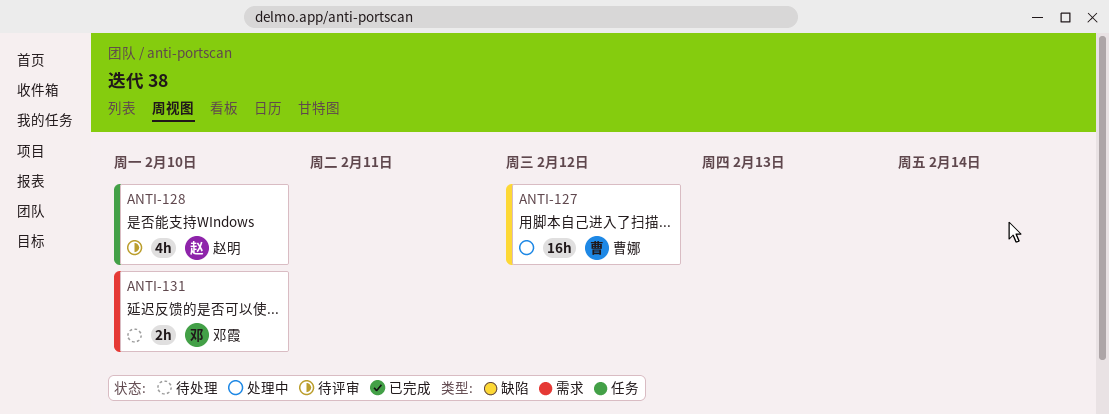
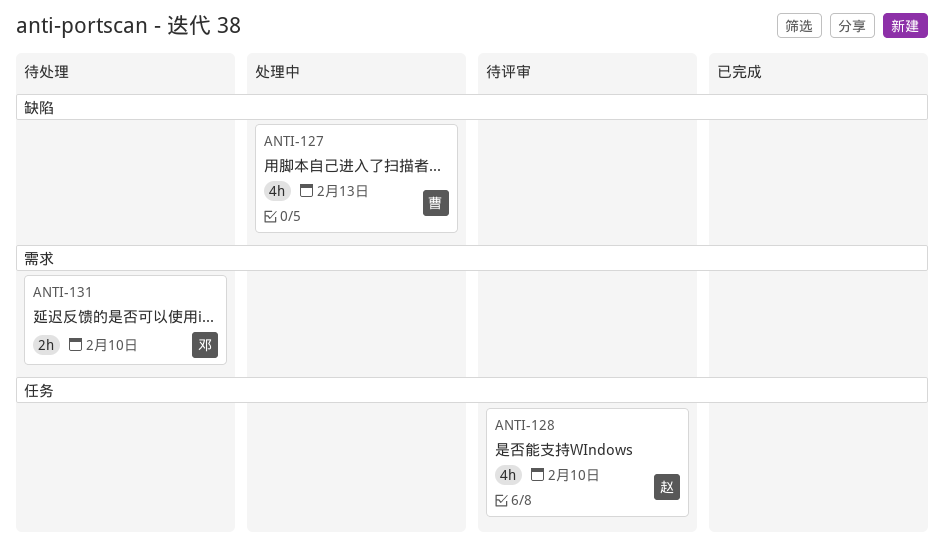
ANTI-127, estimate: 16h -> 4h
ANTI-127, due: Feb 12 -> Feb 13

